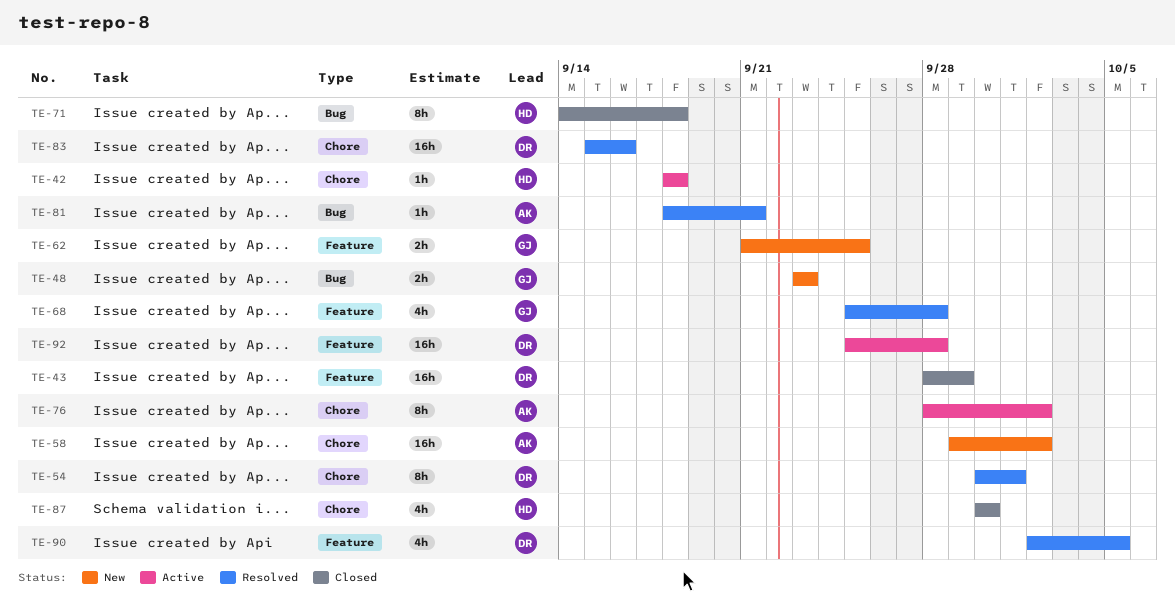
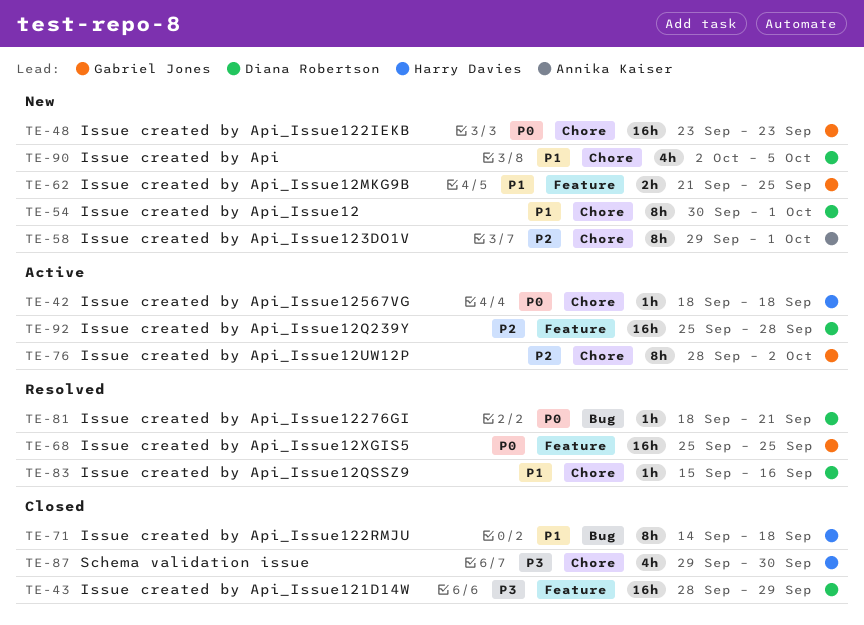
TE-48, label: Bug -> Chore
TE-48, estimate: 2h -> 16h
TE-54, status: Resolved -> New
TE-58, estimate: 16h -> 8h
TE-58, due: Oct 2 -> Oct 1
TE-68, estimate: 4h -> 16h
TE-68, due: Sep 28 -> Sep 25
TE-76, owner: Annika Kaiser -> Gabriel Jones
TE-81, owner: Annika Kaiser -> Diana Robertson
TE-83, estimate: 16h -> 1h
TE-87, start: Sep 30 -> Sep 29
TE-90, status: Resolved -> New
TE-90, label: Feature -> Chore

